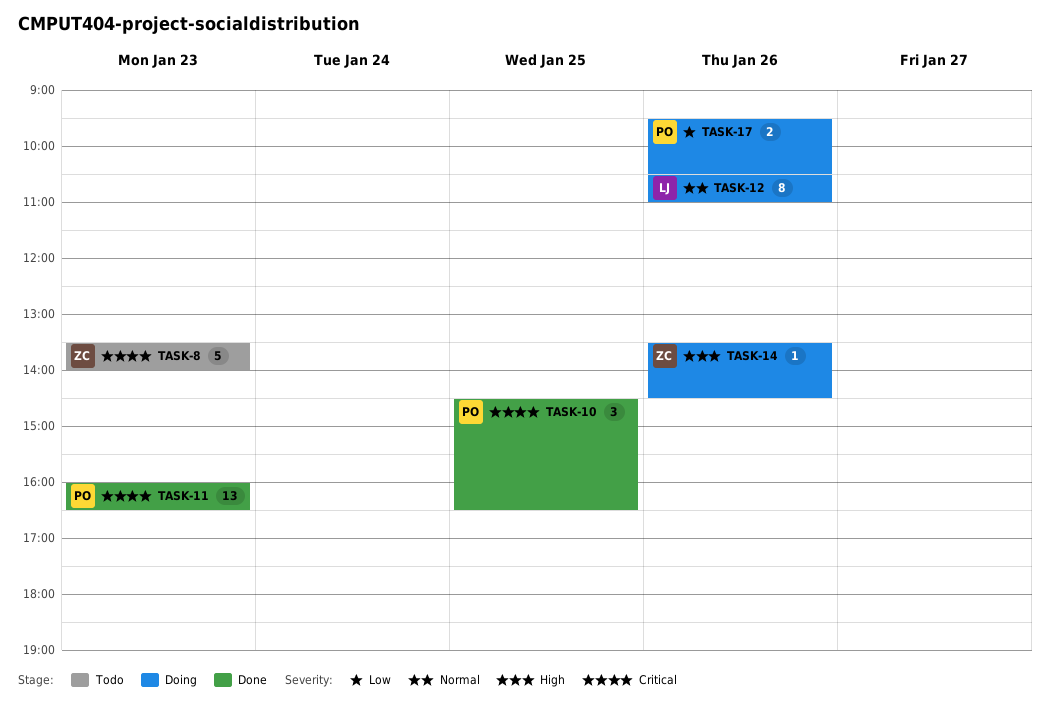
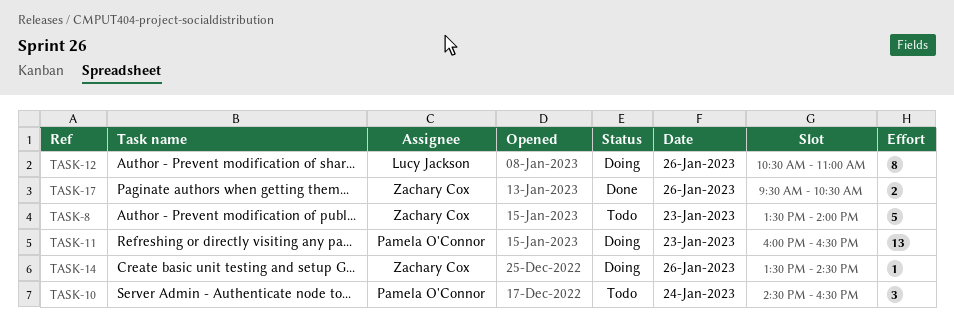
TASK-10, status: Done -> Todo
TASK-10, day: Jan 25 -> Jan 24
TASK-11, status: Done -> Doing
TASK-17, status: Doing -> Done
TASK-17, owner: Pamela O'Connor -> Zachary Cox

